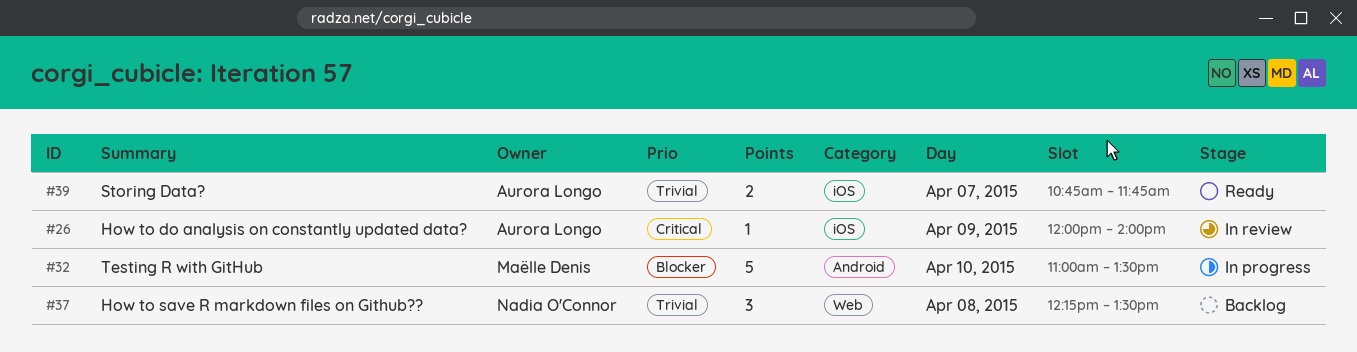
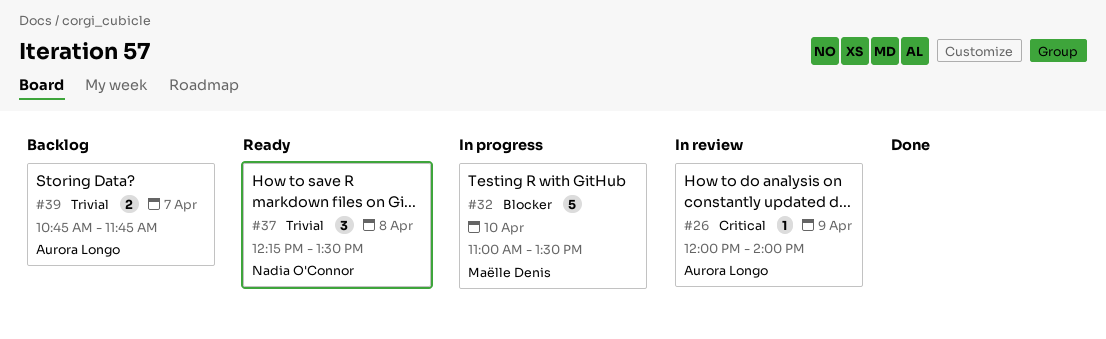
#37, status: Backlog -> Ready
#39, status: Ready -> Backlog

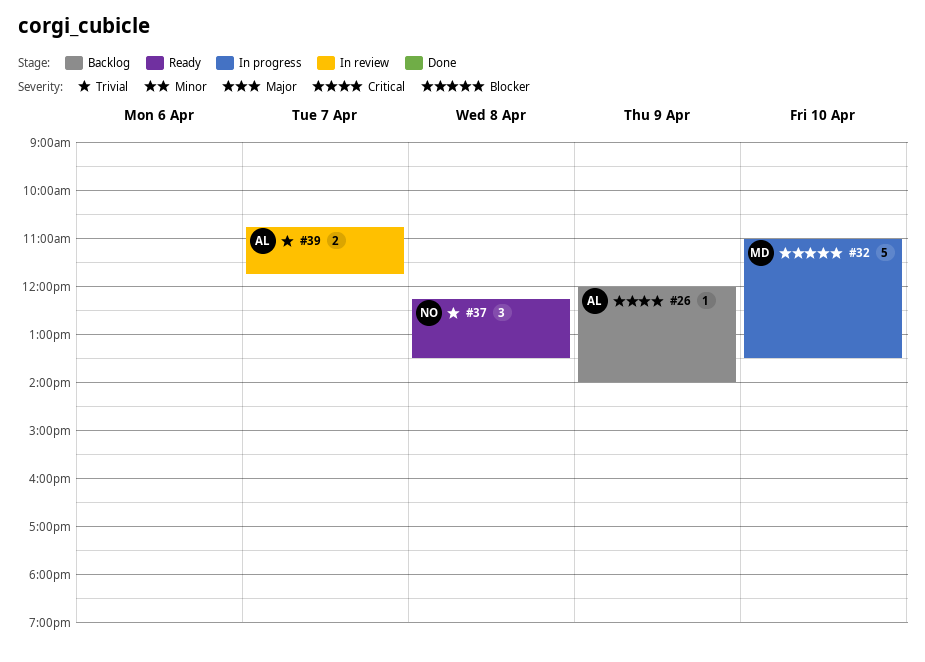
#26, status: In review -> Backlog
#39, status: Backlog -> In review

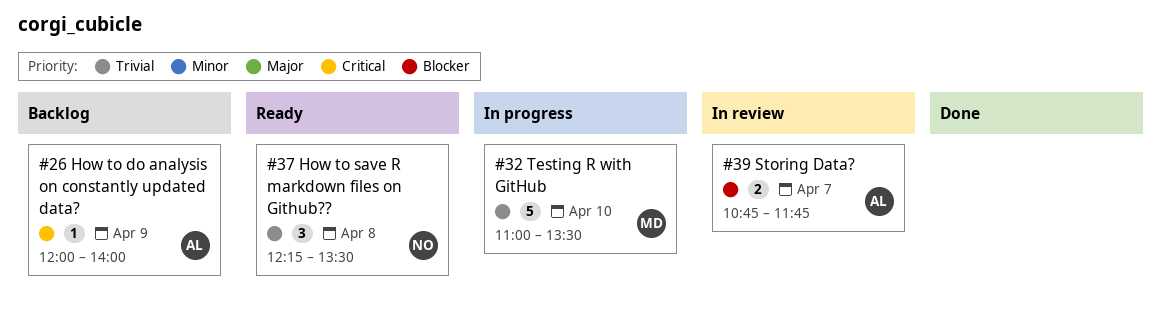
#32, priority: Blocker -> Trivial
#39, priority: Trivial -> Blocker

